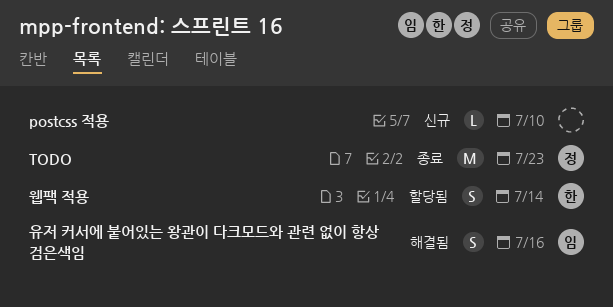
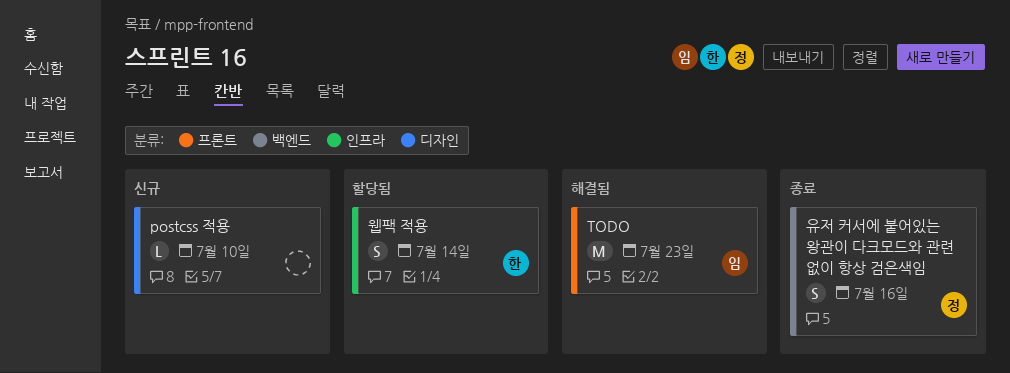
TODO, status: 종료 -> 해결됨
TODO, owner: 정 -> 임
유저 커서에 붙어있는 왕관이 다크모드와 관련 없이 항상 검은색임, status: 해결됨 -> 종료
유저 커서에 붙어있는 왕관이 다크모드와 관련 없이 항상 검은색임, owner: 임 -> 정

